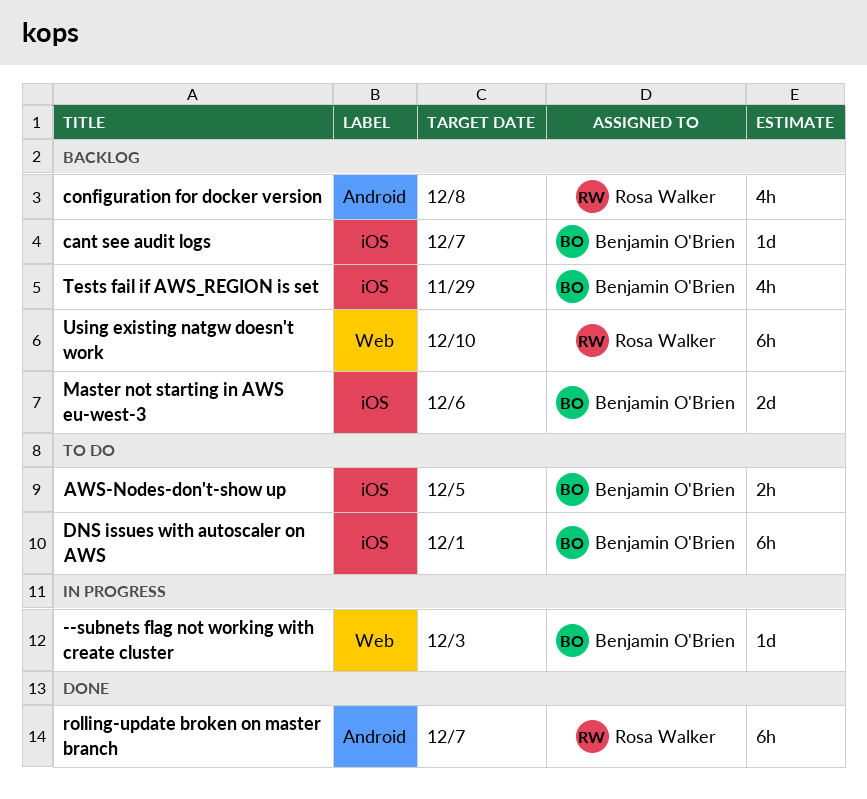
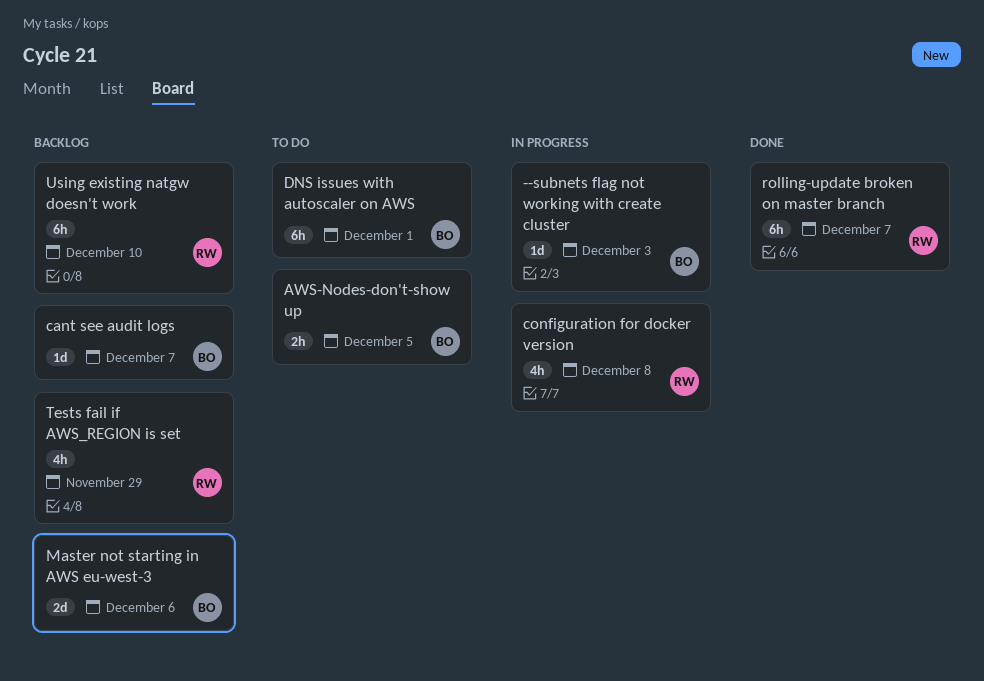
configuration for docker version, status: Backlog -> In progress
Tests fail if AWS_REGION is set, owner: Benjamin O'Brien -> Rosa Walker

